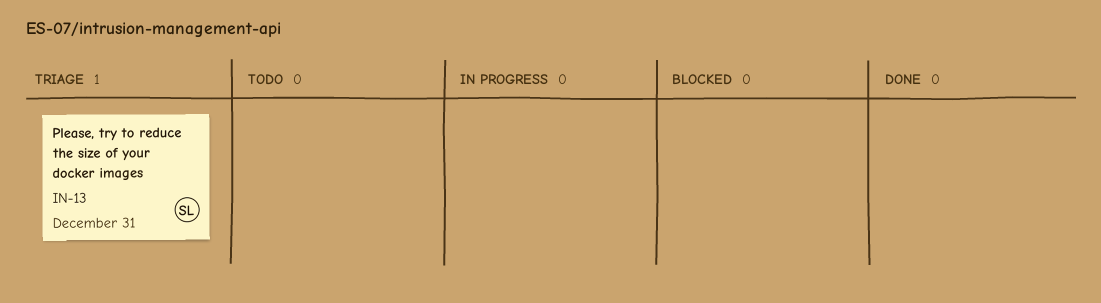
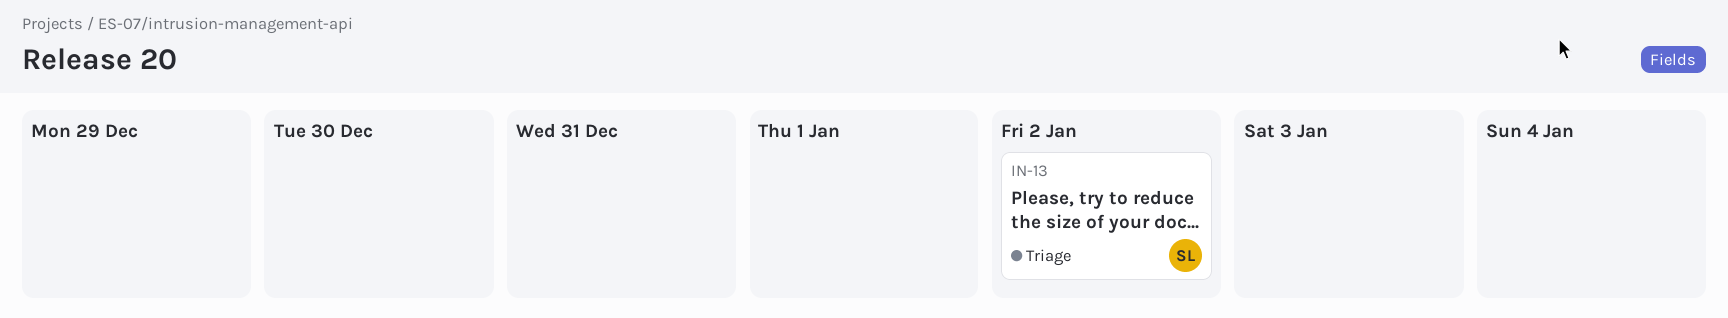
IN-13, due: Dec 31 -> Jan 2

